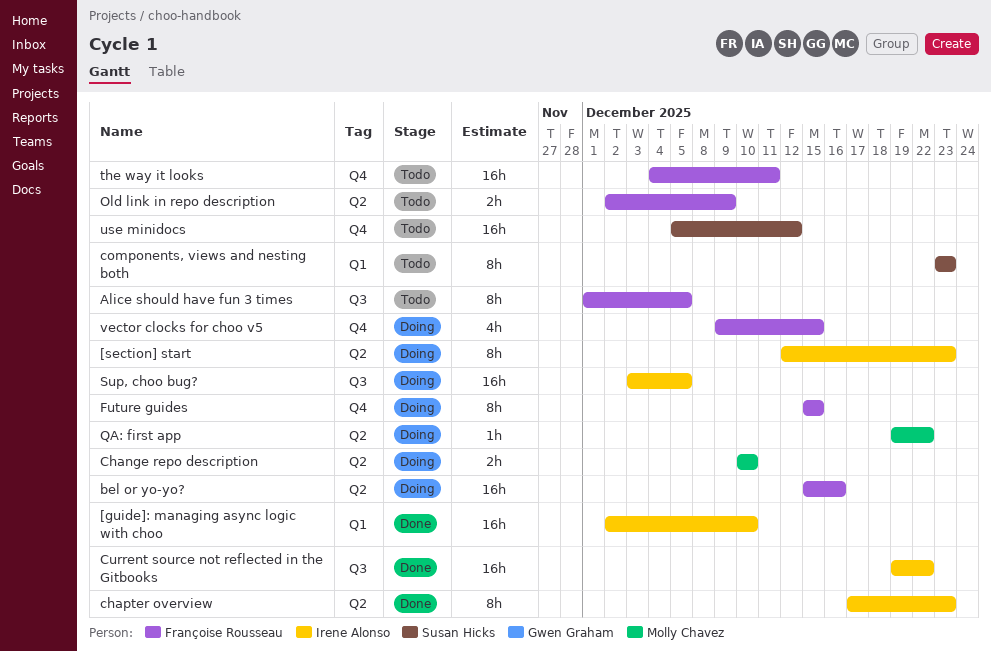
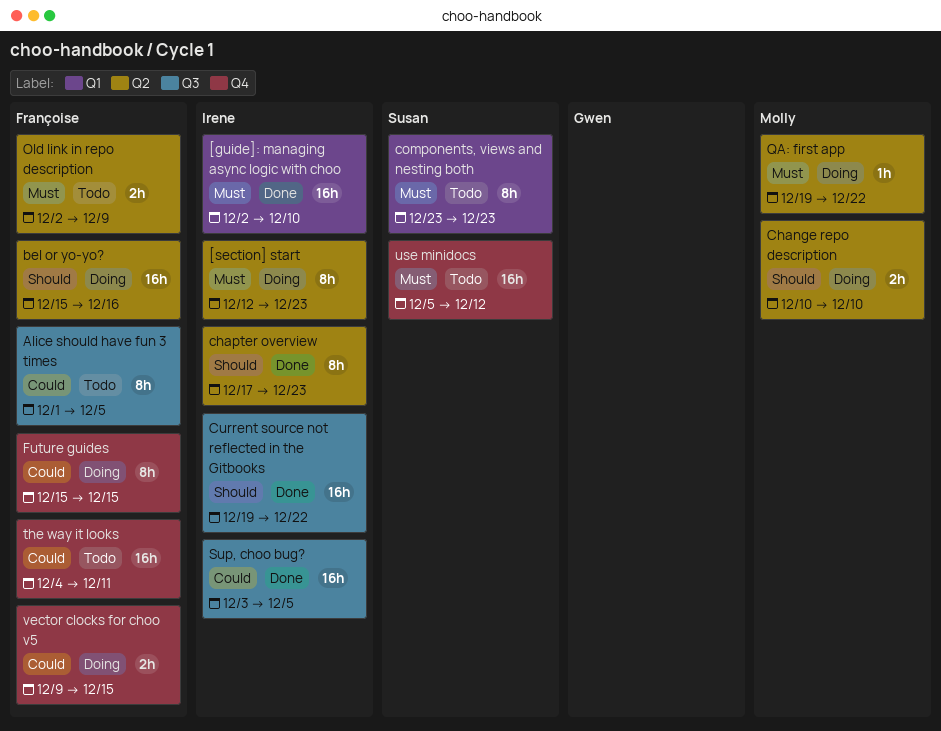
Sup, choo bug?, status: Doing -> Done
vector clocks for choo v5, estimate: 4h -> 2h

